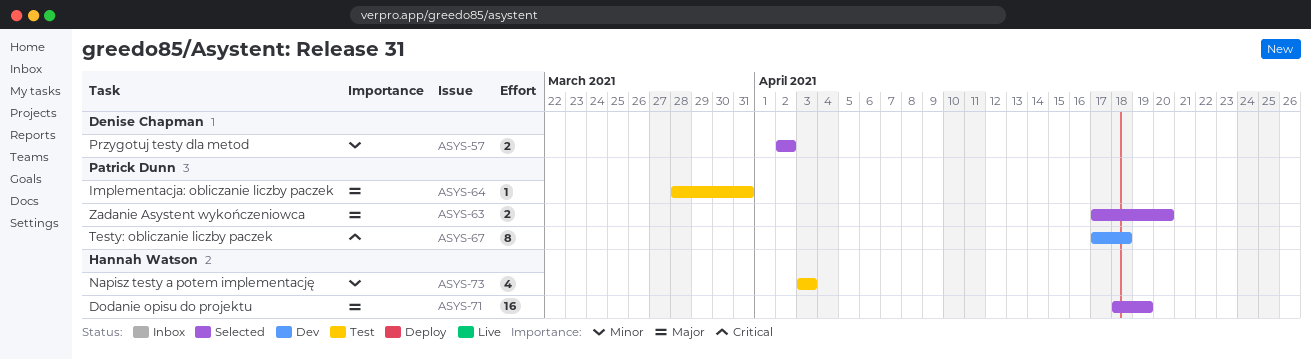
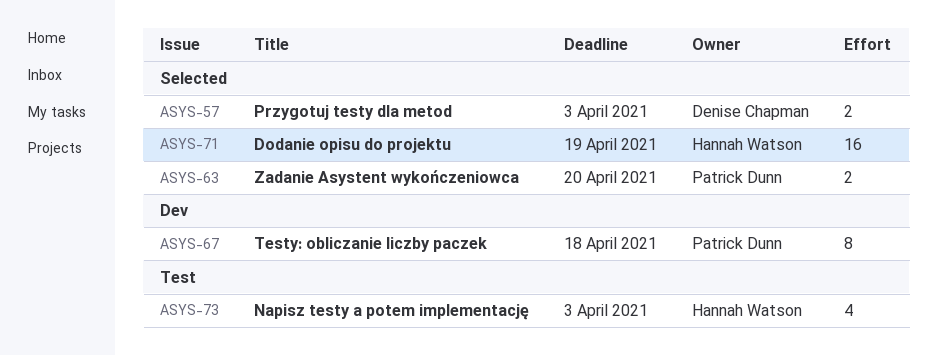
ASYS-57, due: Apr 2 -> Apr 3
ASYS-64: present -> none

